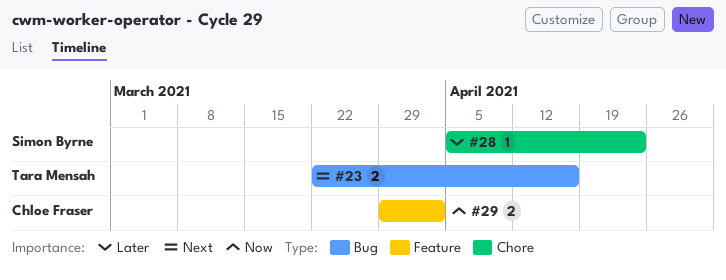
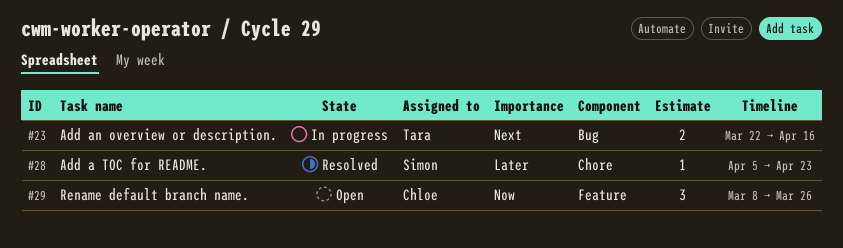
#29, estimate: 2 -> 3
#29, start: Mar 29 -> Mar 8
#29, due: Apr 2 -> Mar 26

